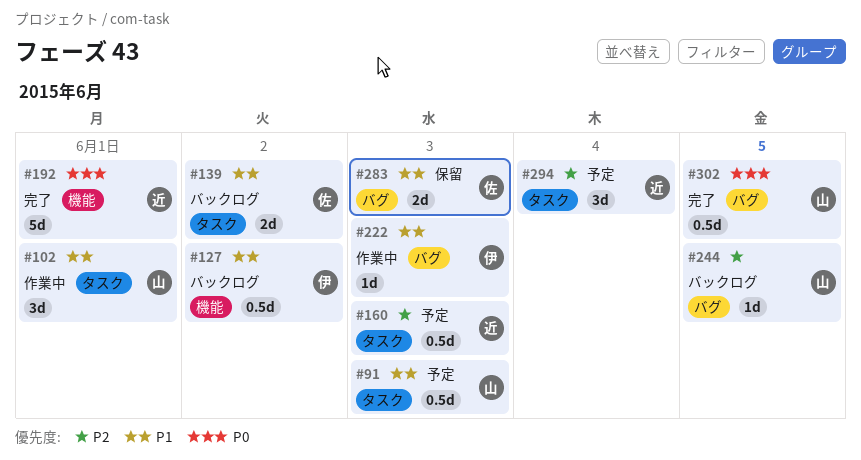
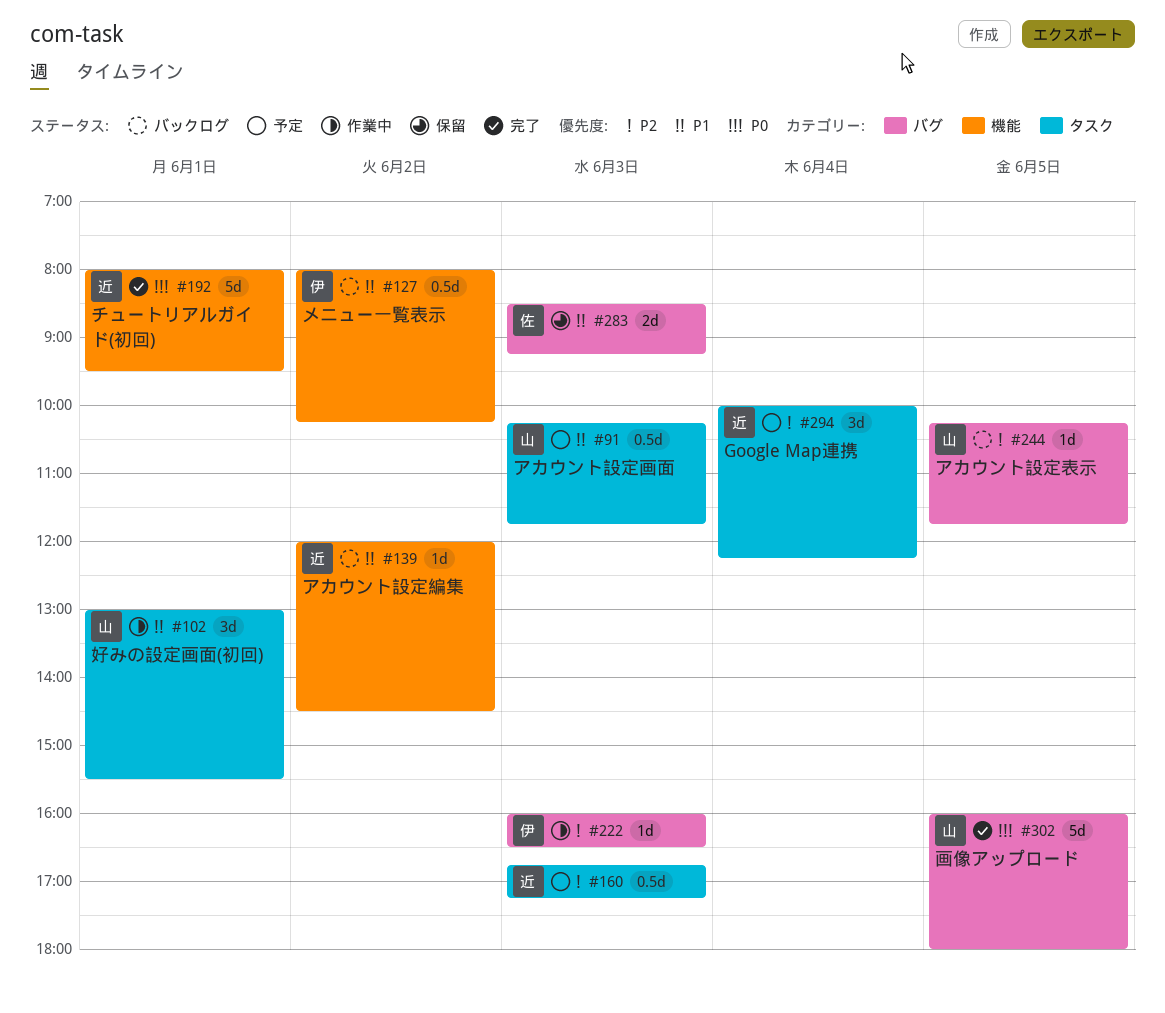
#139, owner: 佐 -> 近
#139, label: タスク -> 機能
#139, estimate: 2d -> 1d
#222, priority: P1 -> P2
#302, estimate: 0.5d -> 5d

